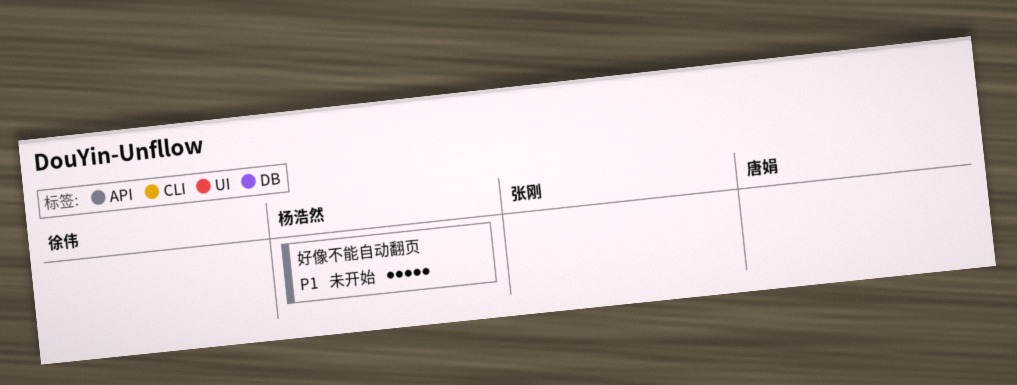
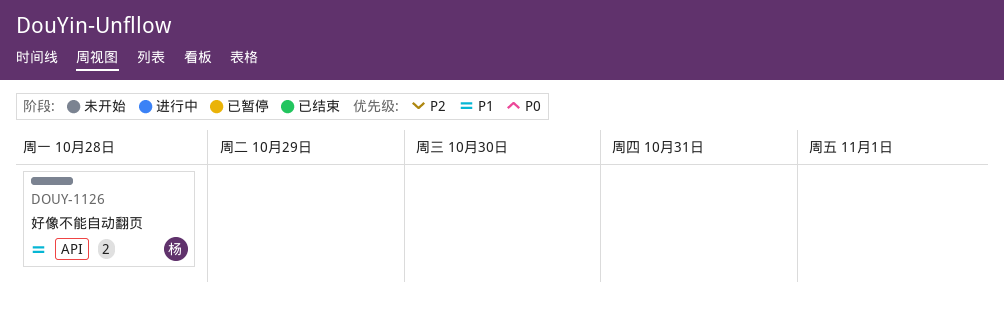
好像不能自动翻页, estimate: 5 -> 2

